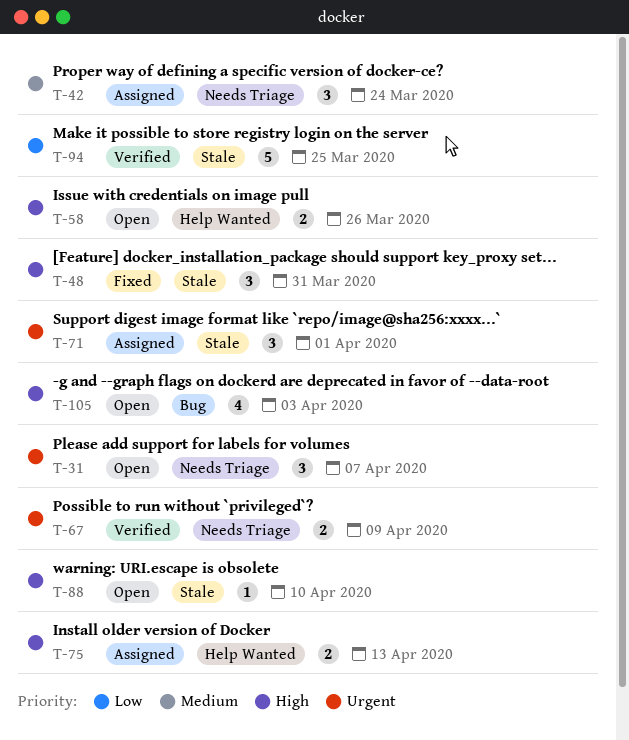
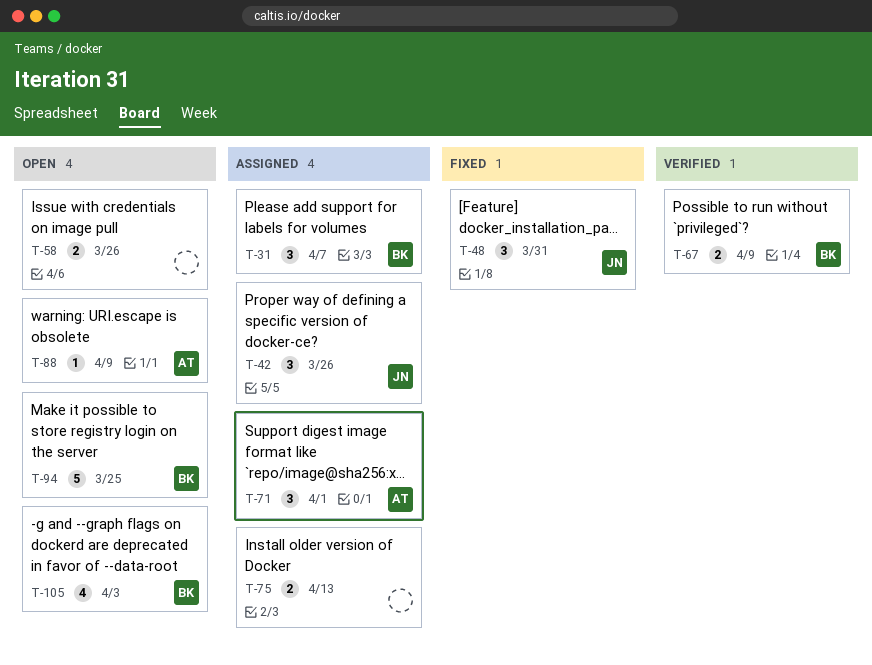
T-31, status: Open -> Assigned
T-42, due: Mar 24 -> Mar 26
T-88, due: Apr 10 -> Apr 9
T-94, status: Verified -> Open

